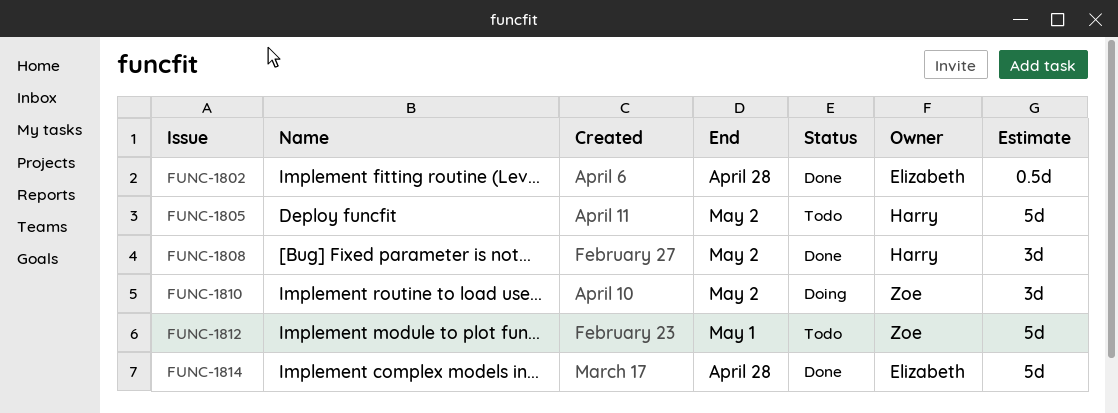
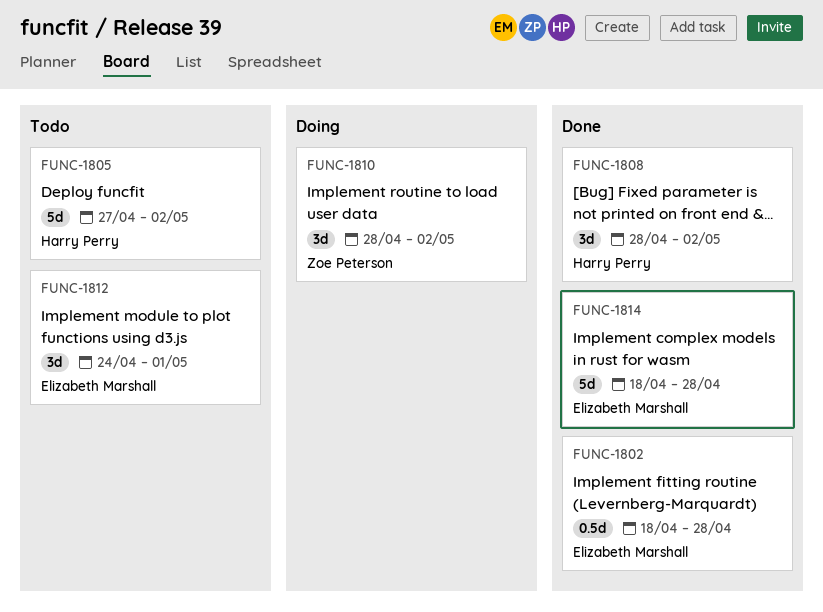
FUNC-1812, owner: Zoe Peterson -> Elizabeth Marshall
FUNC-1812, estimate: 5d -> 3d

